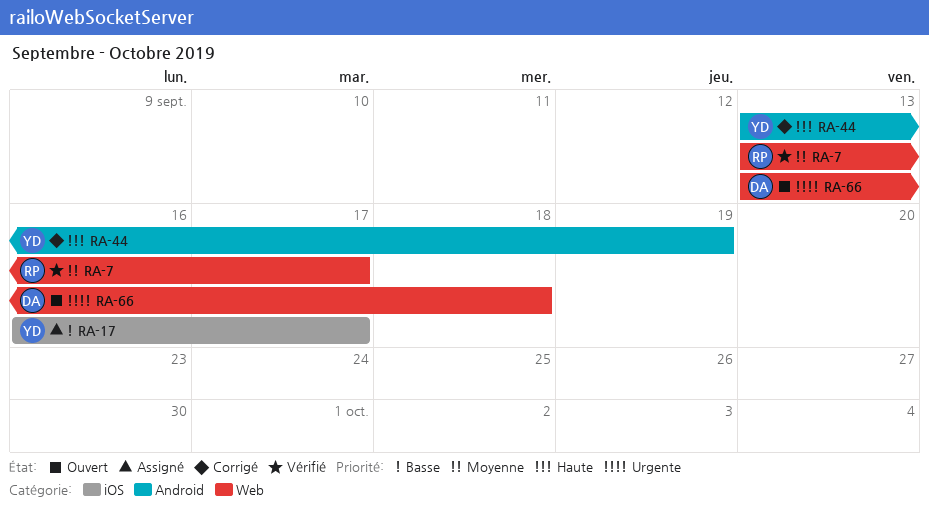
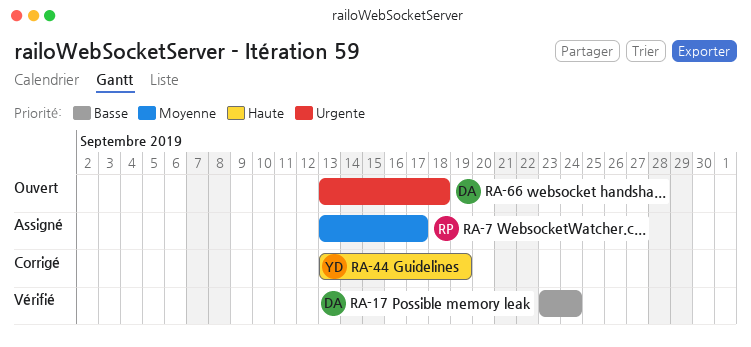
RA-7, status: Vérifié -> Assigné
RA-17, status: Assigné -> Vérifié
RA-17, owner: YD -> DA
RA-17, start: Sep 16 -> Sep 23
RA-17, due: Sep 17 -> Sep 24

